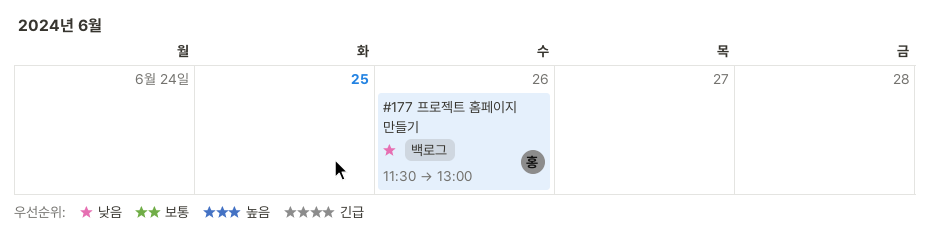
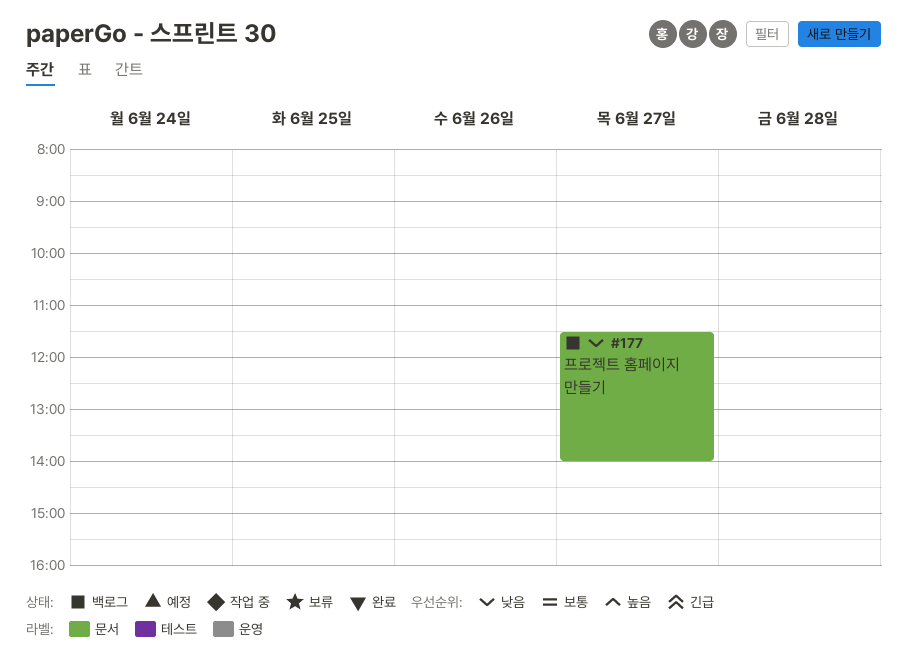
#177, day: Jun 26 -> Jun 27
#177, ends: 13:00 -> 14:00

